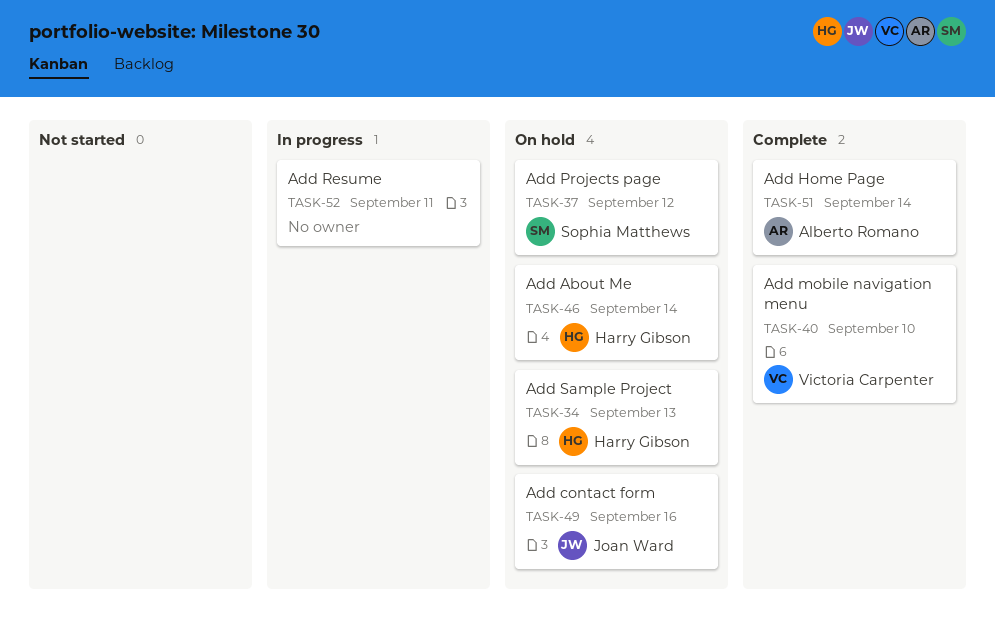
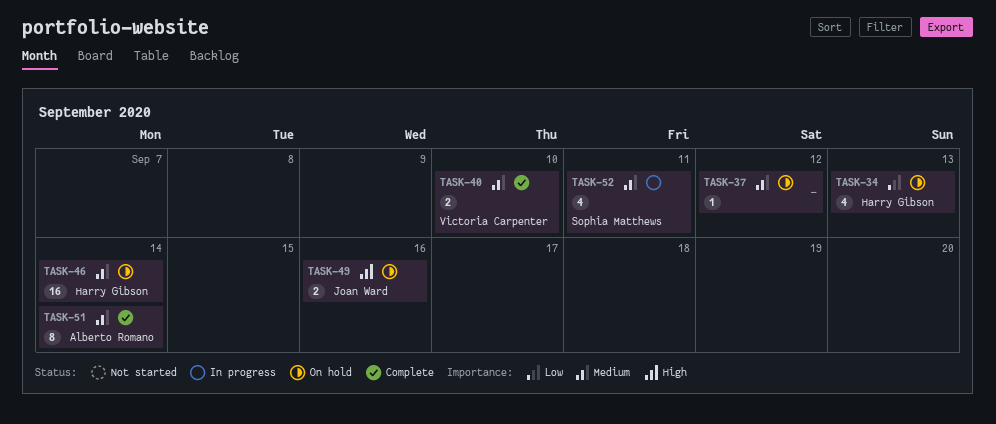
TASK-37, owner: Sophia Matthews -> none
TASK-52, owner: none -> Sophia Matthews

